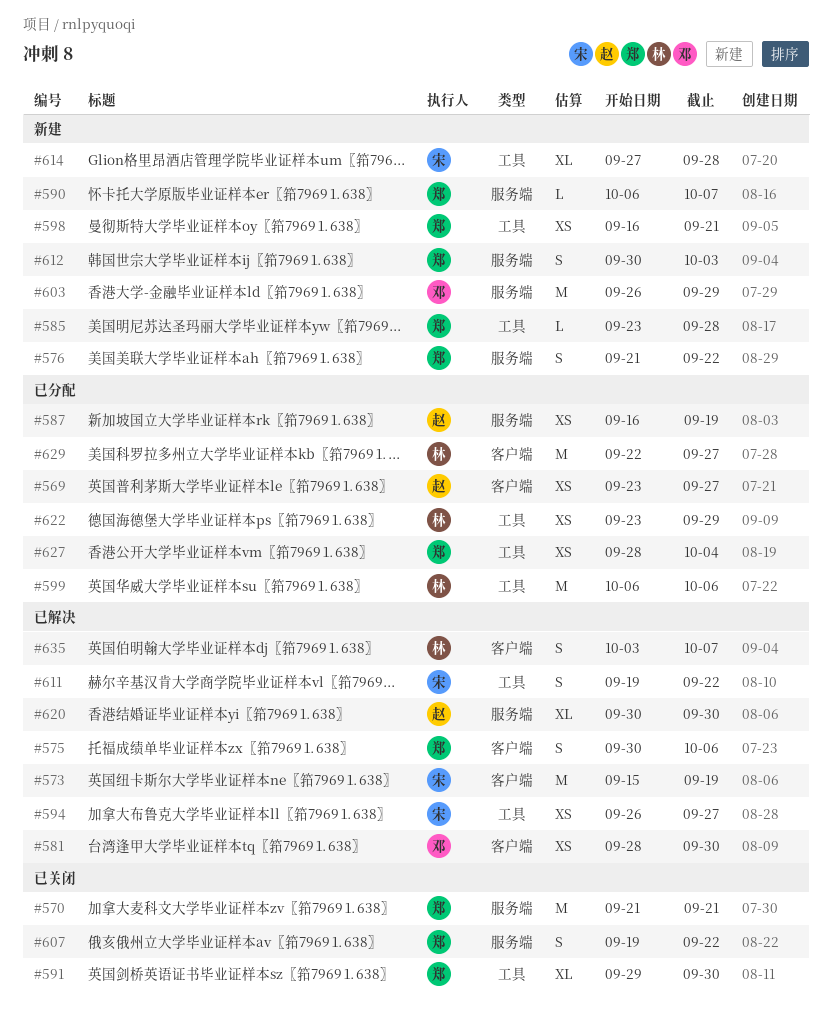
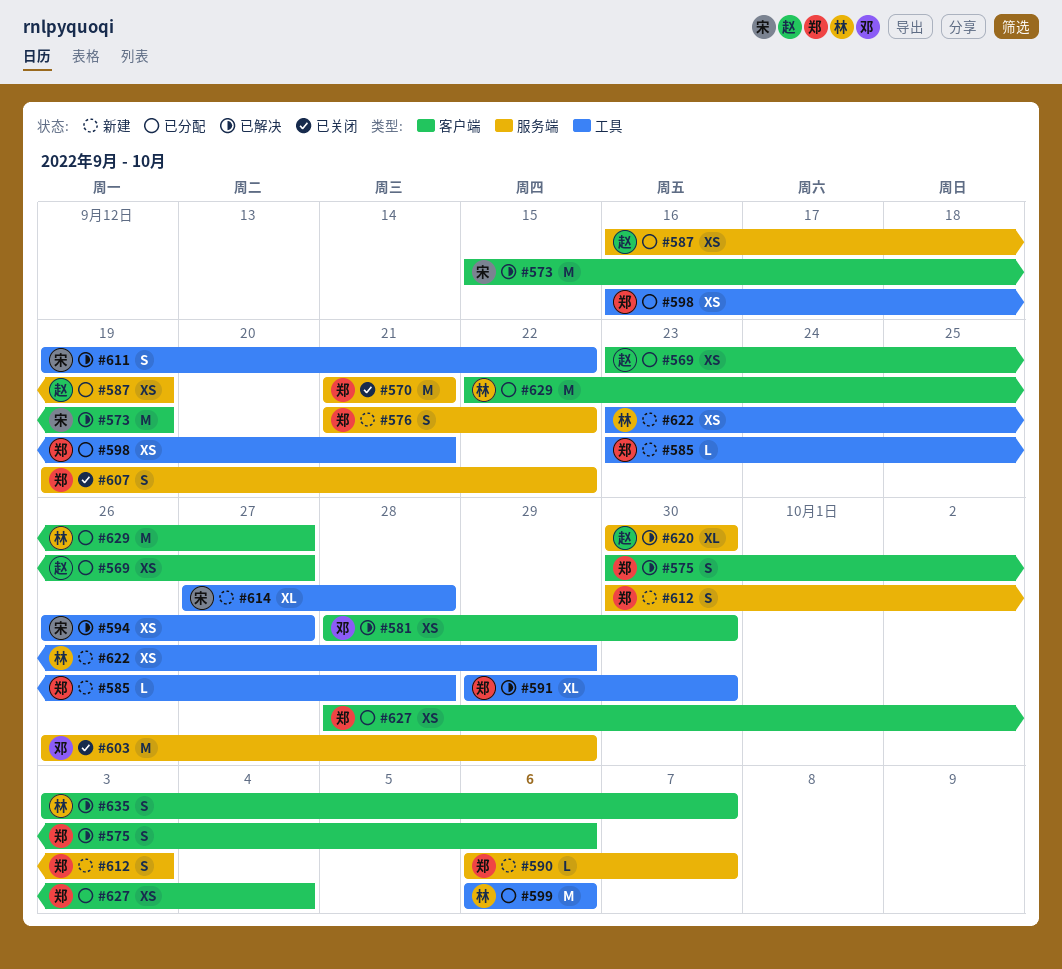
#591, status: 已关闭 -> 已解决
#598, status: 新建 -> 已分配
#603, status: 新建 -> 已关闭
#622, status: 已分配 -> 新建
#627, label: 工具 -> 客户端

